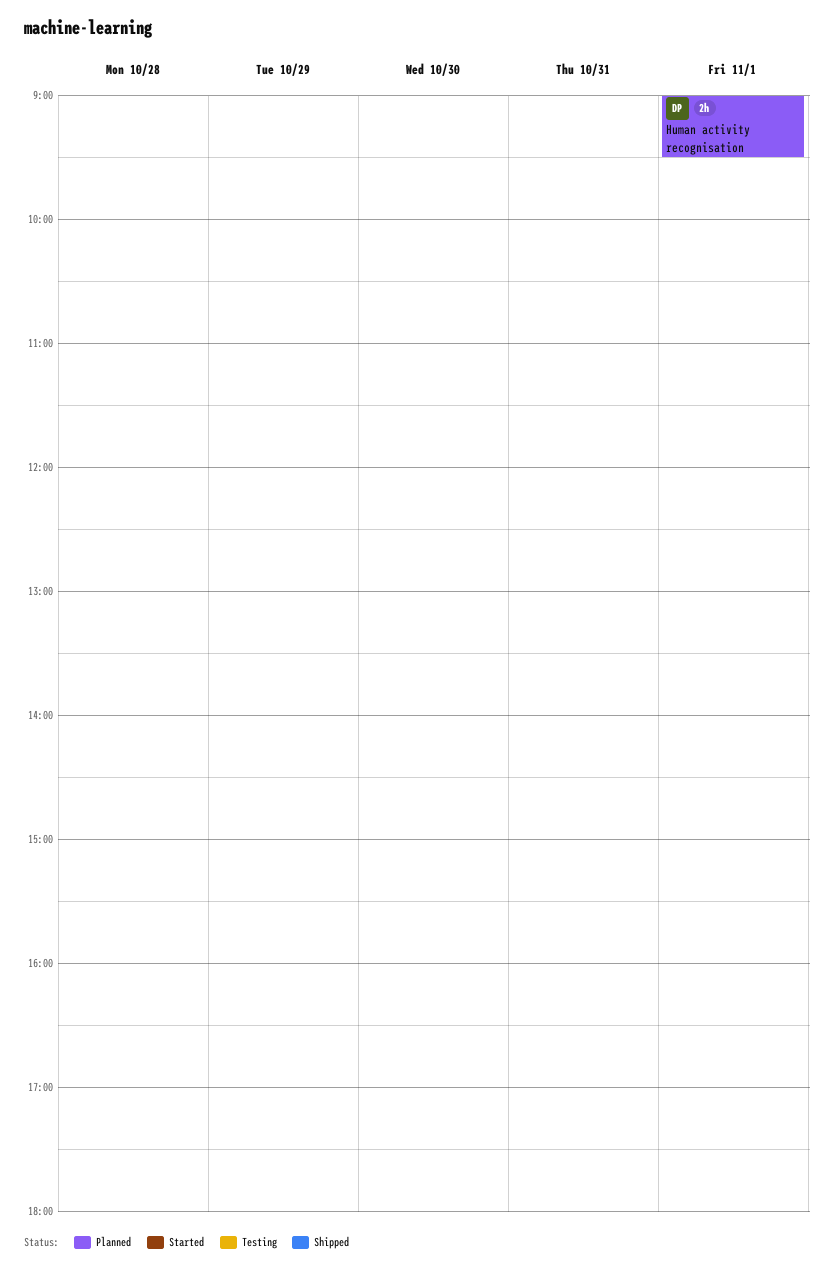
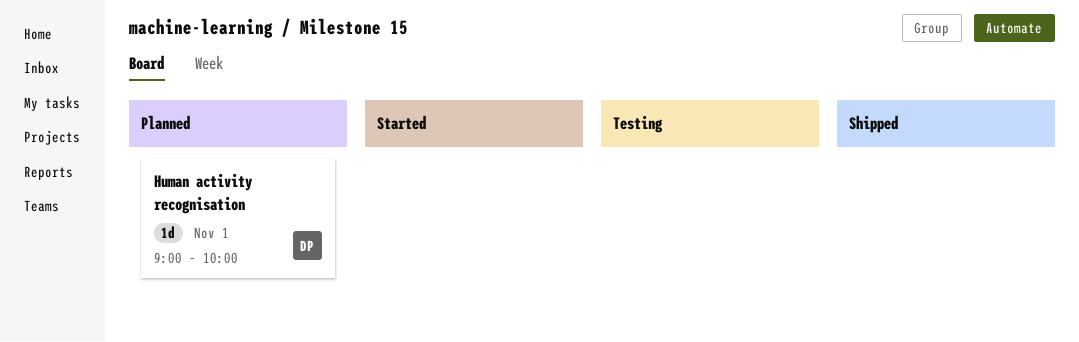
Human activity recognisation, estimate: 2h -> 1d
Human activity recognisation, ends: 09:30 -> 10:00

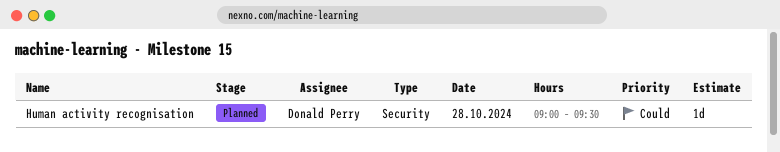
Human activity recognisation, day: Nov 1 -> Oct 28
Human activity recognisation, ends: 10:00 -> 09:30

